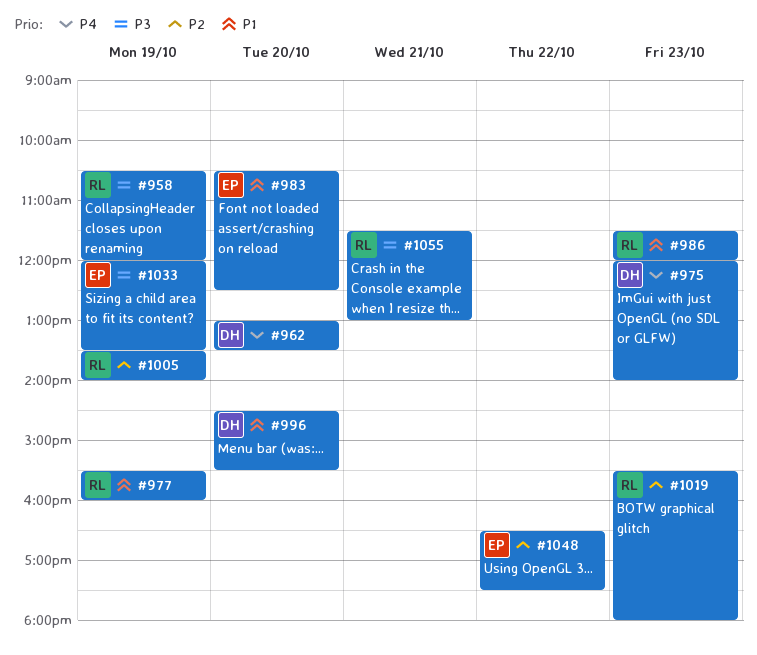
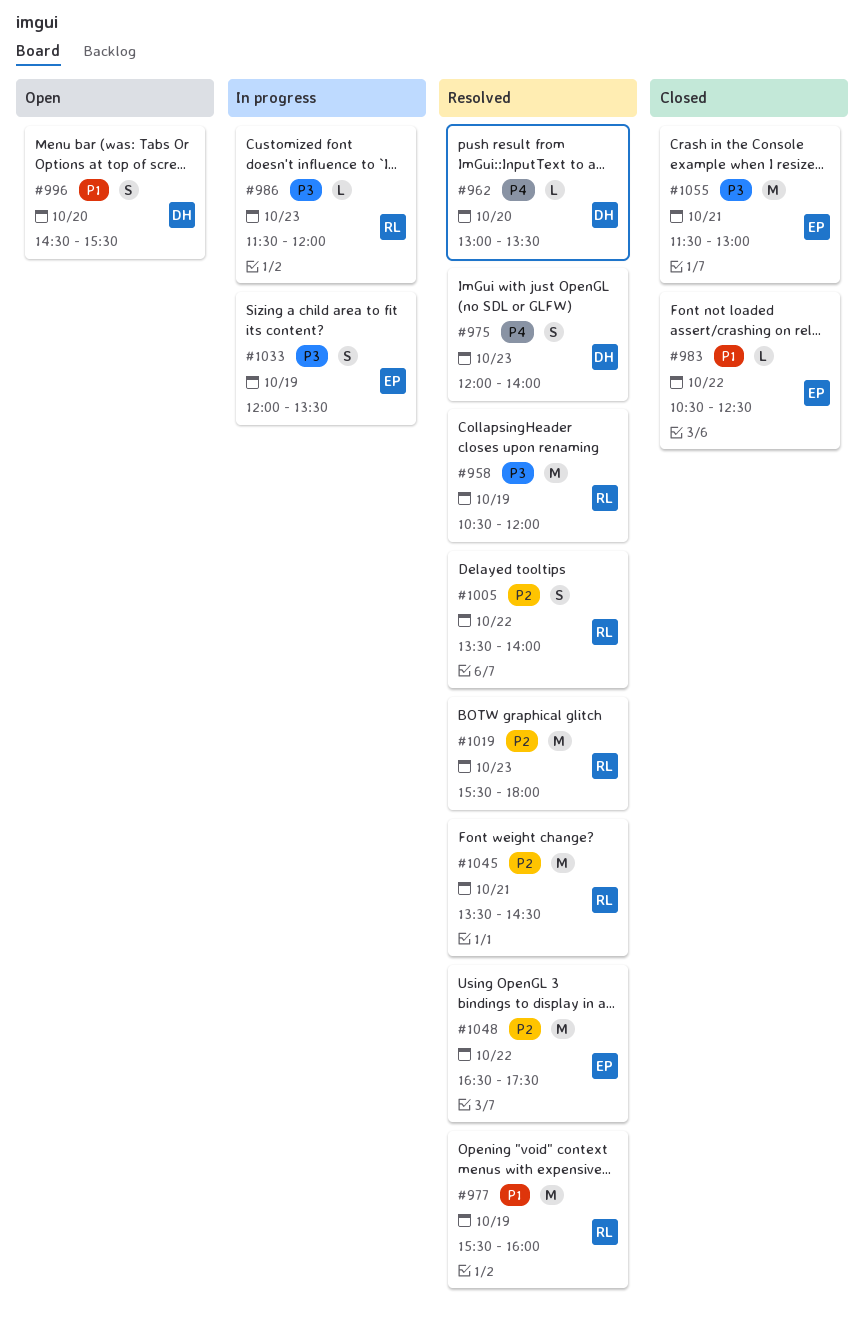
#983, day: Oct 20 -> Oct 22
#986, priority: P1 -> P3
#1005, day: Oct 19 -> Oct 22
#1045: none -> present
#1055, owner: RL -> EP

